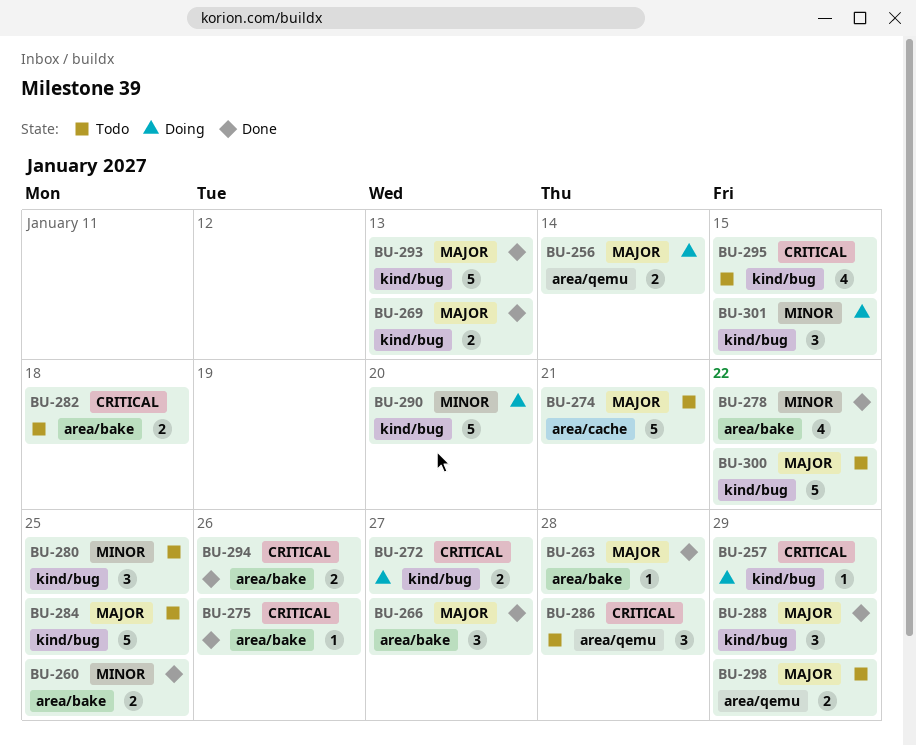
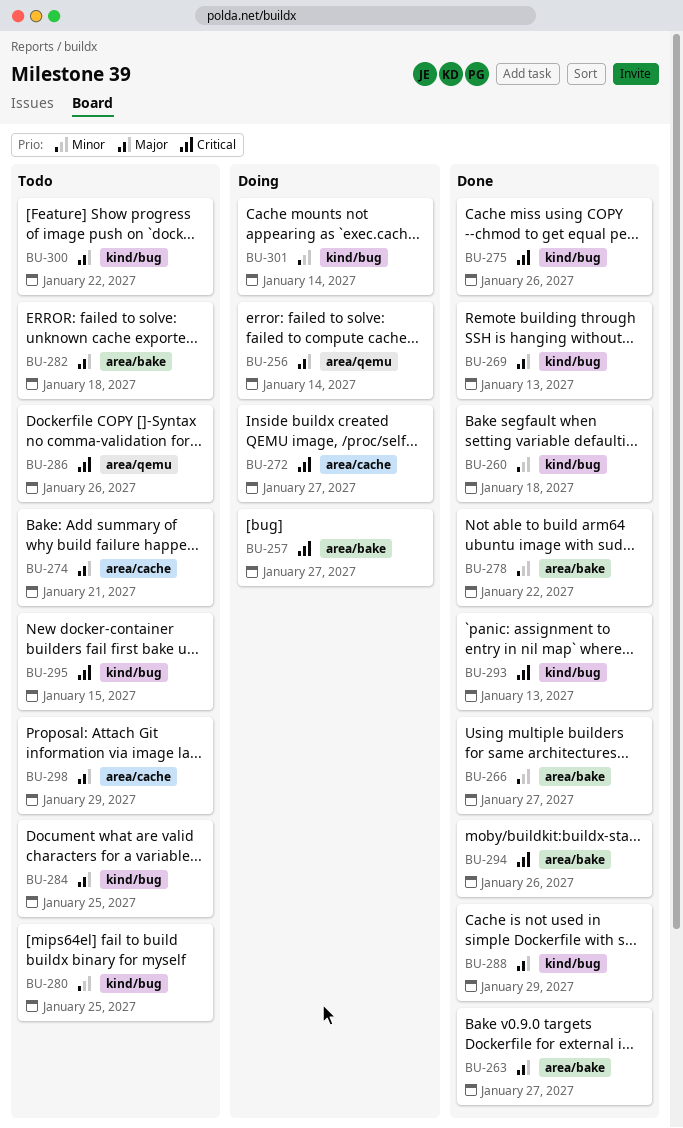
BU-257, label: kind/bug -> area/bake
BU-257, due: Jan 29 -> Jan 27
BU-260, label: area/bake -> kind/bug
BU-260, due: Jan 25 -> Jan 18
BU-263, due: Jan 28 -> Jan 27
BU-266, priority: Major -> Minor
BU-272, label: kind/bug -> area/cache
BU-275, label: area/bake -> kind/bug
BU-282, priority: Critical -> Major
BU-286, due: Jan 28 -> Jan 26
BU-290: present -> none
BU-293, priority: Major -> Critical
BU-298, label: area/qemu -> area/cache
BU-301, due: Jan 15 -> Jan 14

